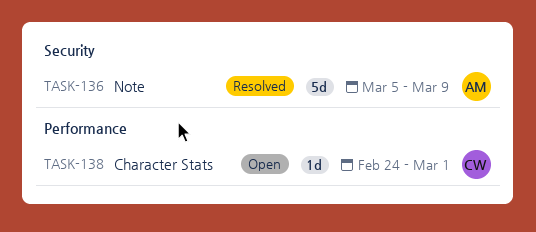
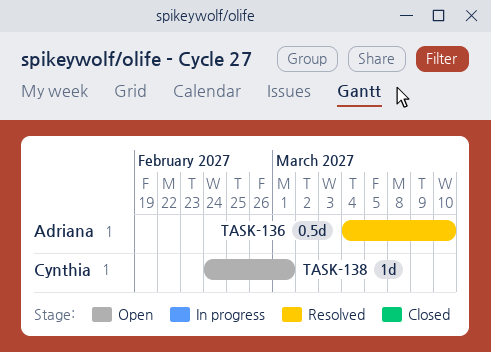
TASK-136, estimate: 5d -> 0.5d
TASK-136, start: Mar 5 -> Mar 4
TASK-136, due: Mar 9 -> Mar 10

